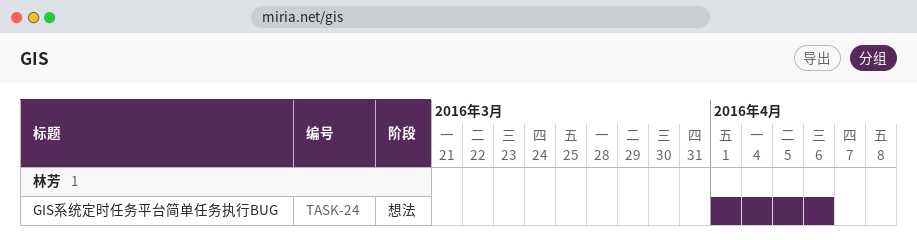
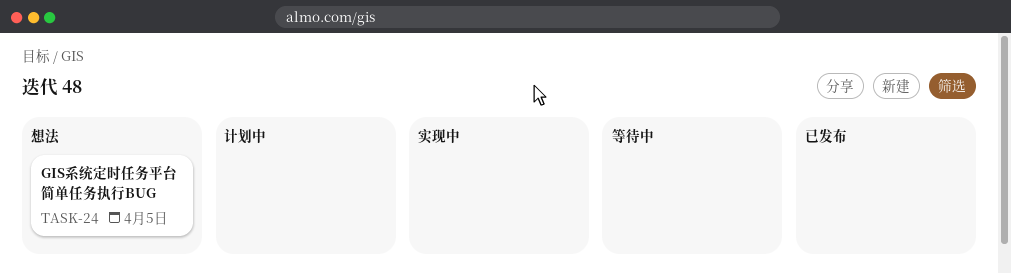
TASK-24, due: Apr 6 -> Apr 5

